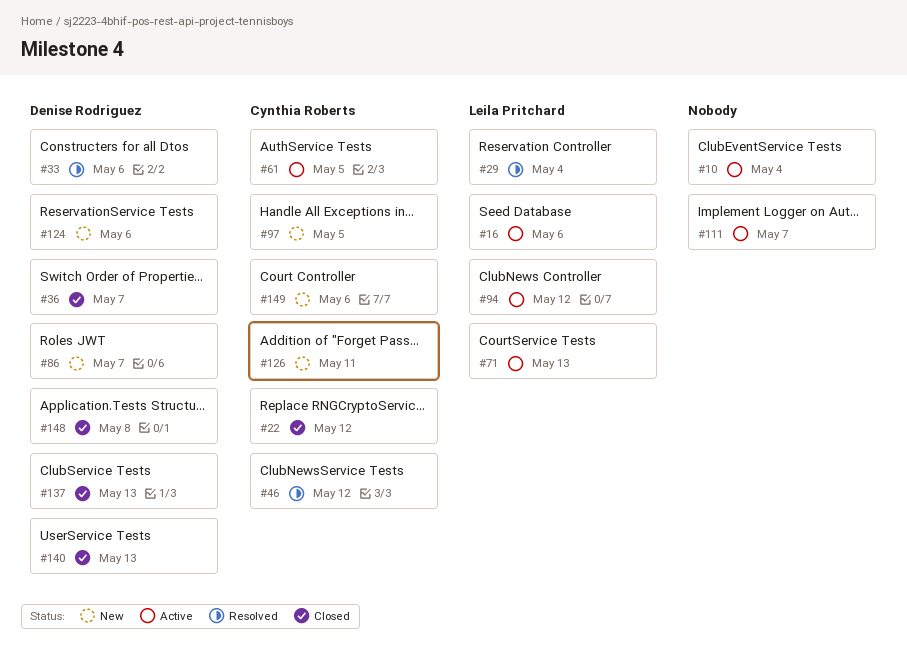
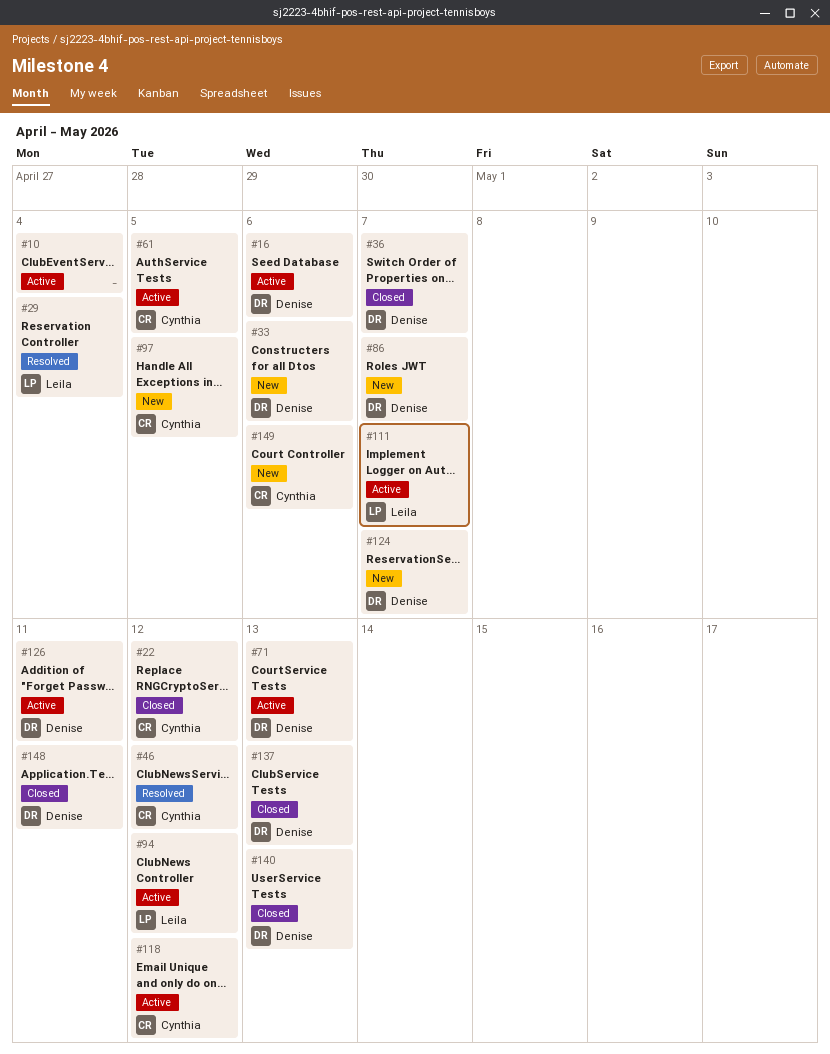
#16, owner: Leila Pritchard -> Denise Rodriguez
#33, status: Resolved -> New
#71, owner: Leila Pritchard -> Denise Rodriguez
#111, owner: none -> Leila Pritchard
#118: none -> present
#124, due: May 6 -> May 7
#126, status: New -> Active
#126, owner: Cynthia Roberts -> Denise Rodriguez
#148, due: May 8 -> May 11

